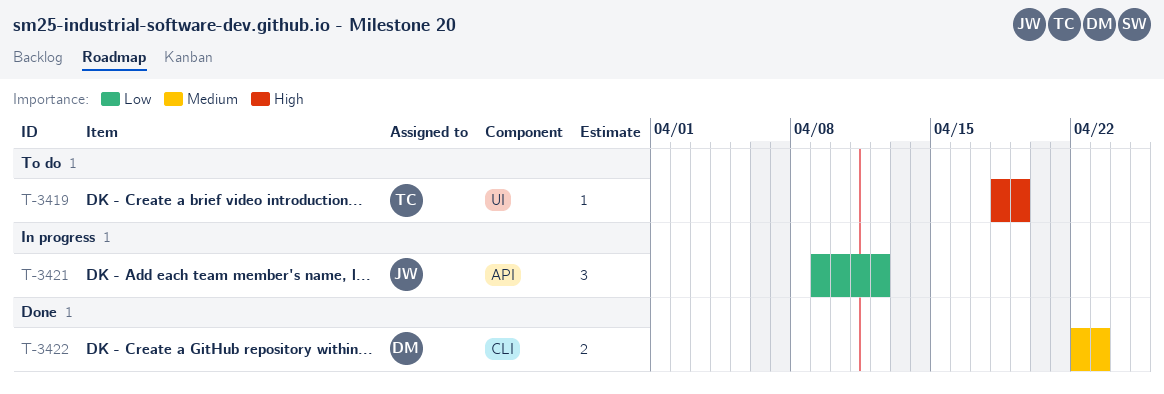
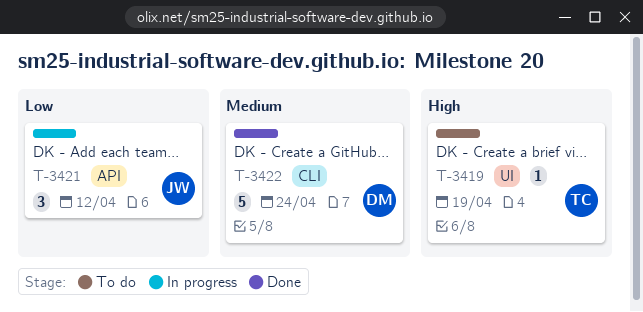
T-3422, estimate: 2 -> 5
T-3422, due: Apr 23 -> Apr 24

